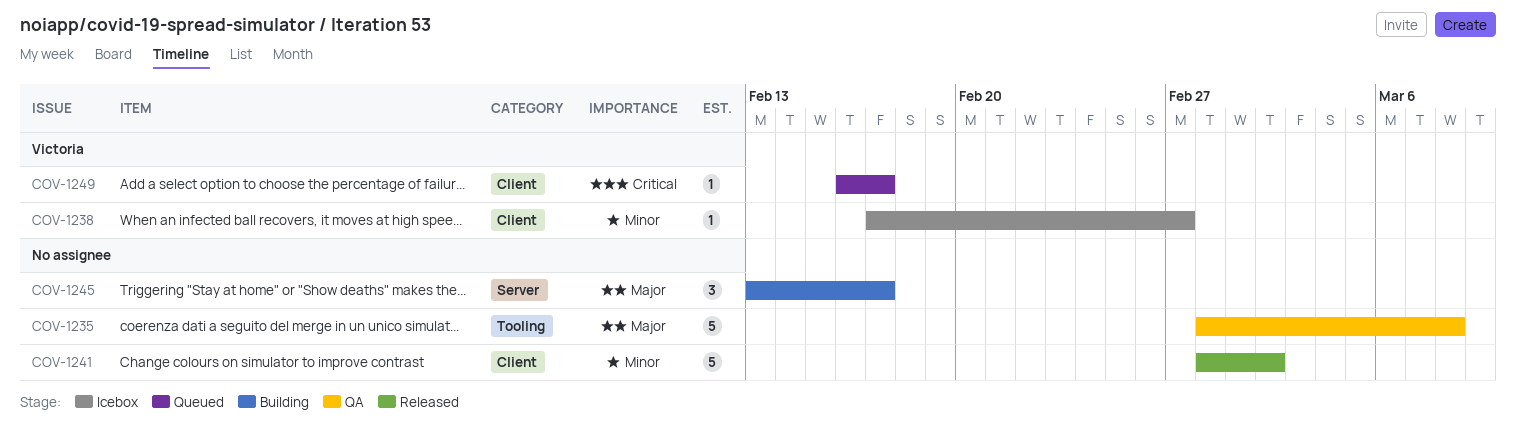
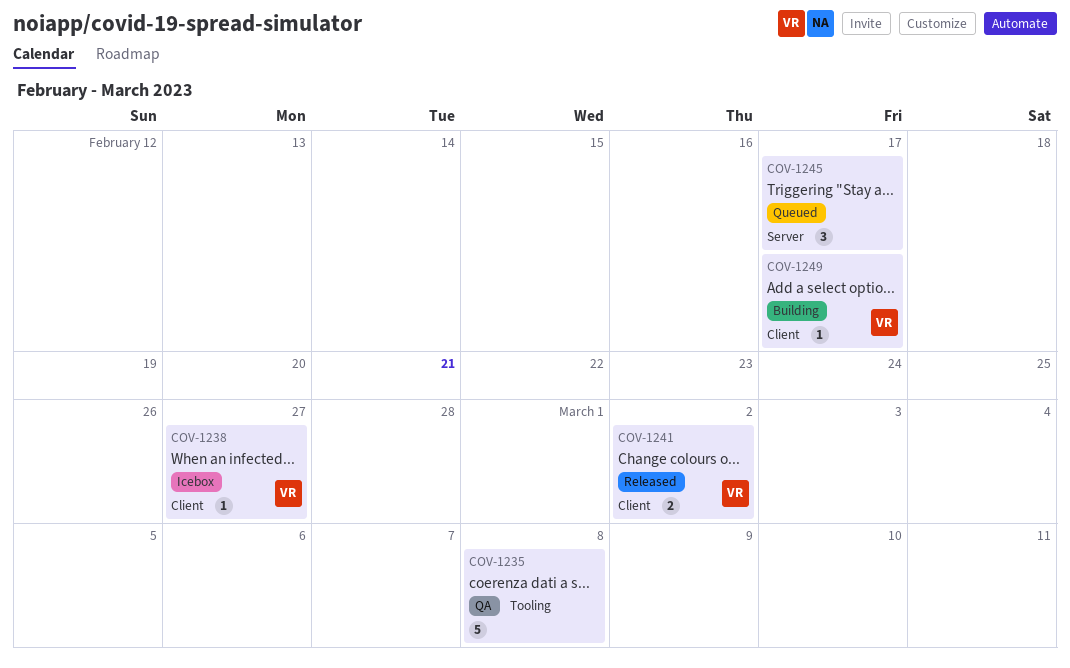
COV-1241, owner: none -> Victoria
COV-1241, estimate: 5 -> 2
COV-1245, status: Building -> Queued
COV-1249, status: Queued -> Building

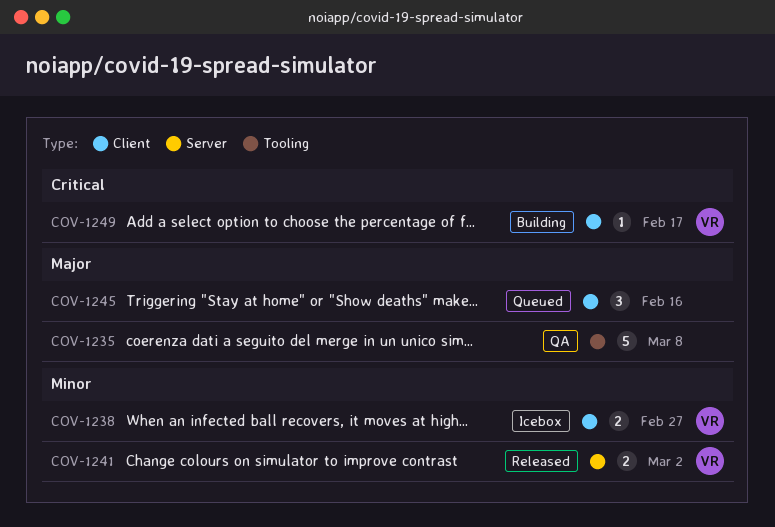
COV-1238, estimate: 1 -> 2
COV-1241, label: Client -> Server
COV-1245, label: Server -> Client
COV-1245, due: Feb 17 -> Feb 16

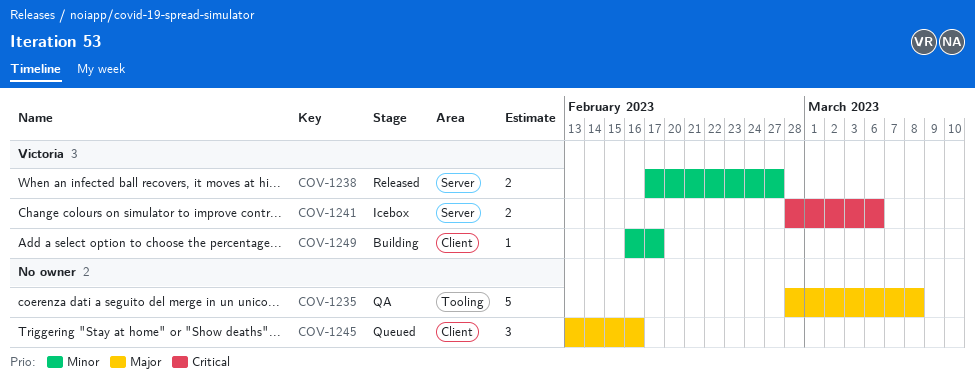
COV-1238, status: Icebox -> Released
COV-1238, label: Client -> Server
COV-1241, status: Released -> Icebox
COV-1241, priority: Minor -> Critical
COV-1241, due: Mar 2 -> Mar 6
COV-1249, priority: Critical -> Minor

